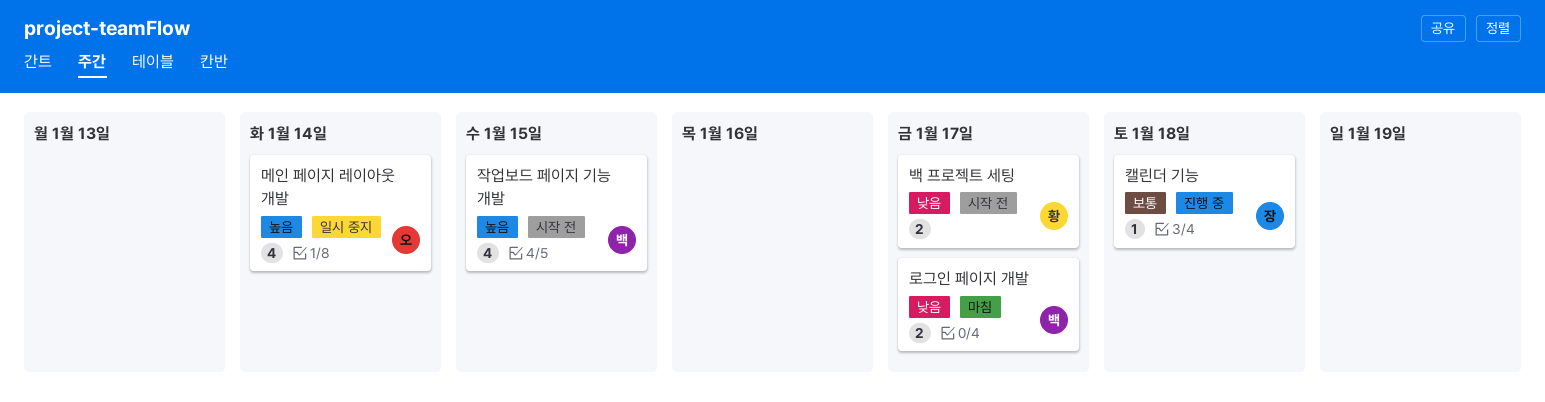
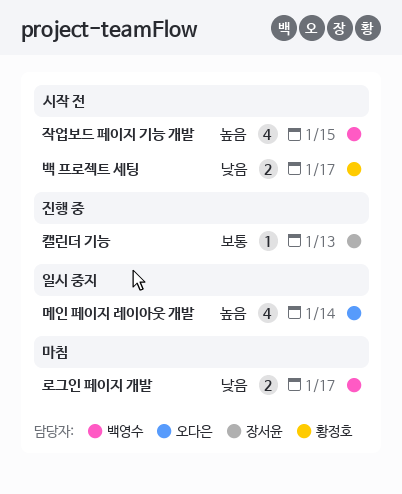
캘린더 기능, due: Jan 18 -> Jan 13

